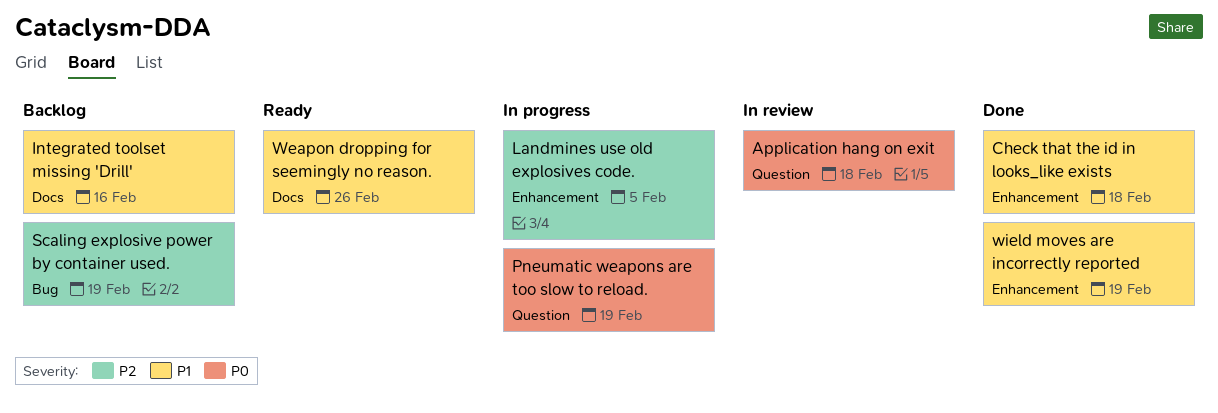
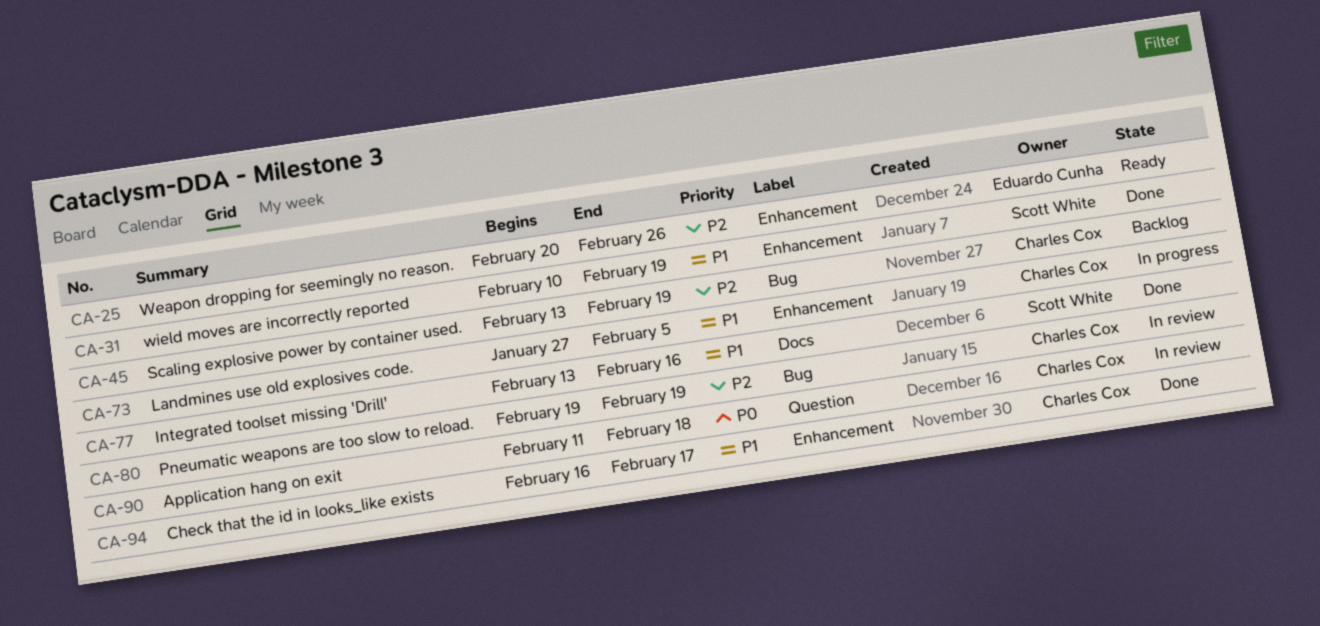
Check that the id in looks_like exists, due: Feb 18 -> Feb 17
Integrated toolset missing 'Drill', status: Backlog -> Done
Landmines use old explosives code., priority: P2 -> P1
Pneumatic weapons are too slow to reload., status: In progress -> In review
Pneumatic weapons are too slow to reload., priority: P0 -> P2
Pneumatic weapons are too slow to reload., label: Question -> Bug
Weapon dropping for seemingly no reason., priority: P1 -> P2
Weapon dropping for seemingly no reason., label: Docs -> Enhancement

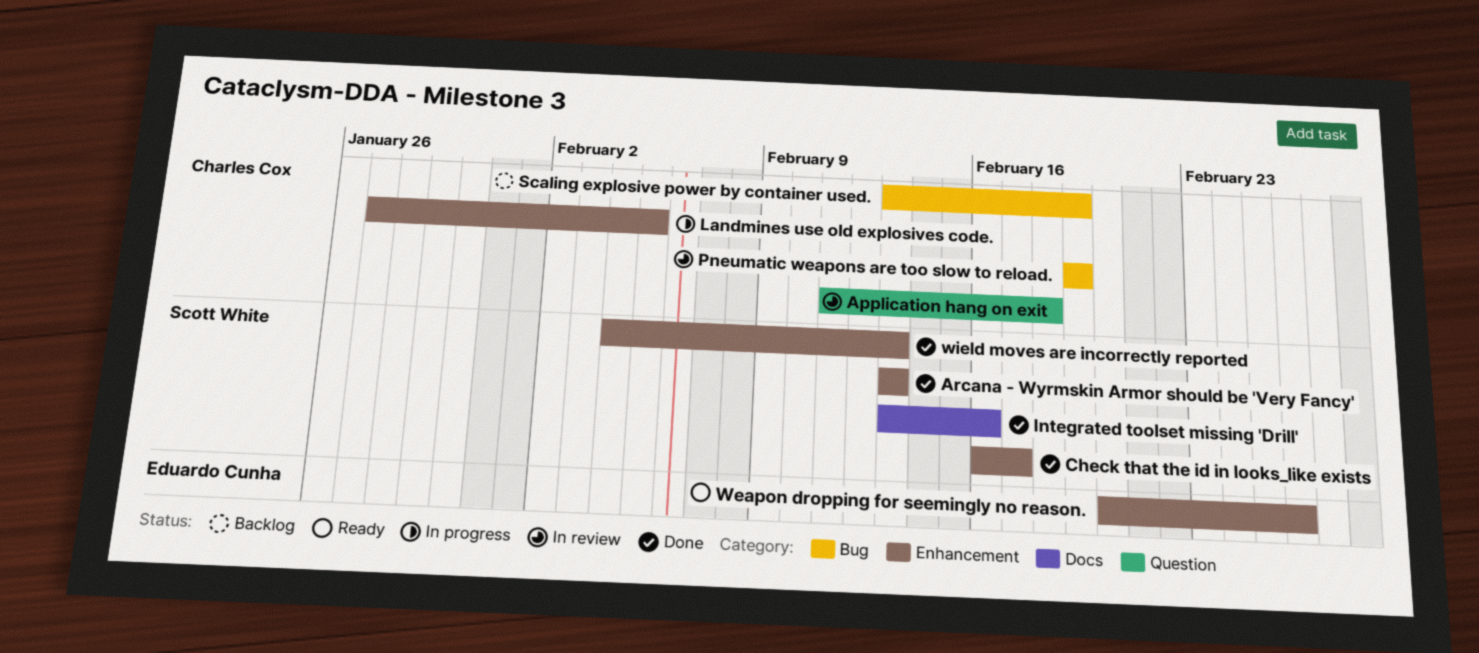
Arcana - Wyrmskin Armor should be 'Very Fancy': none -> present
Check that the id in looks_like exists, owner: Charles Cox -> Scott White
wield moves are incorrectly reported, start: Feb 10 -> Feb 4
wield moves are incorrectly reported, due: Feb 19 -> Feb 13

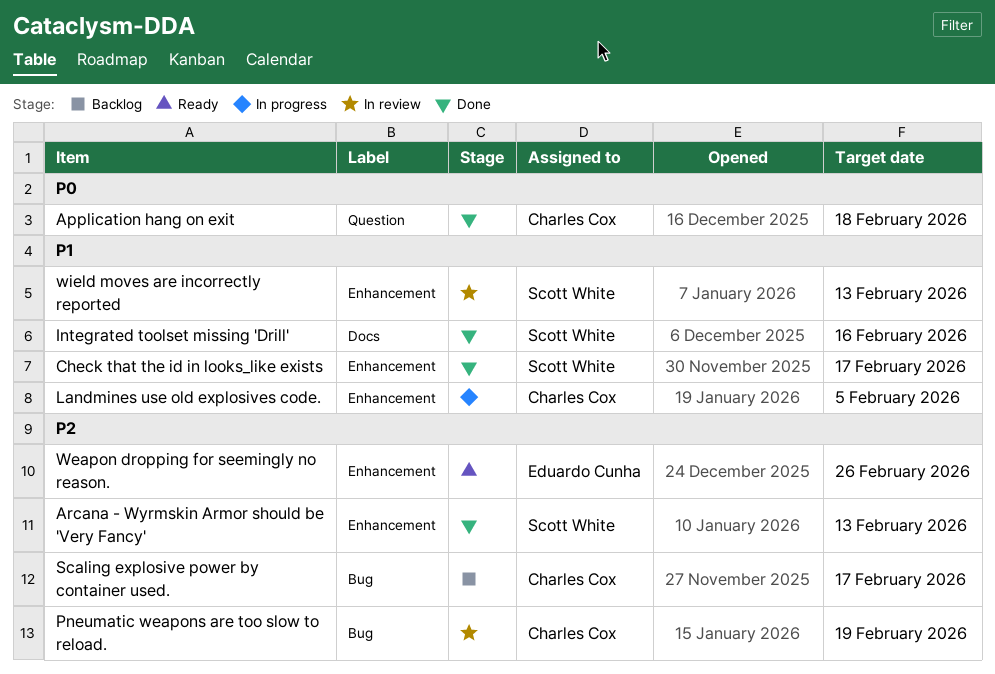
Application hang on exit, status: In review -> Done
Scaling explosive power by container used., due: Feb 19 -> Feb 17
wield moves are incorrectly reported, status: Done -> In review

